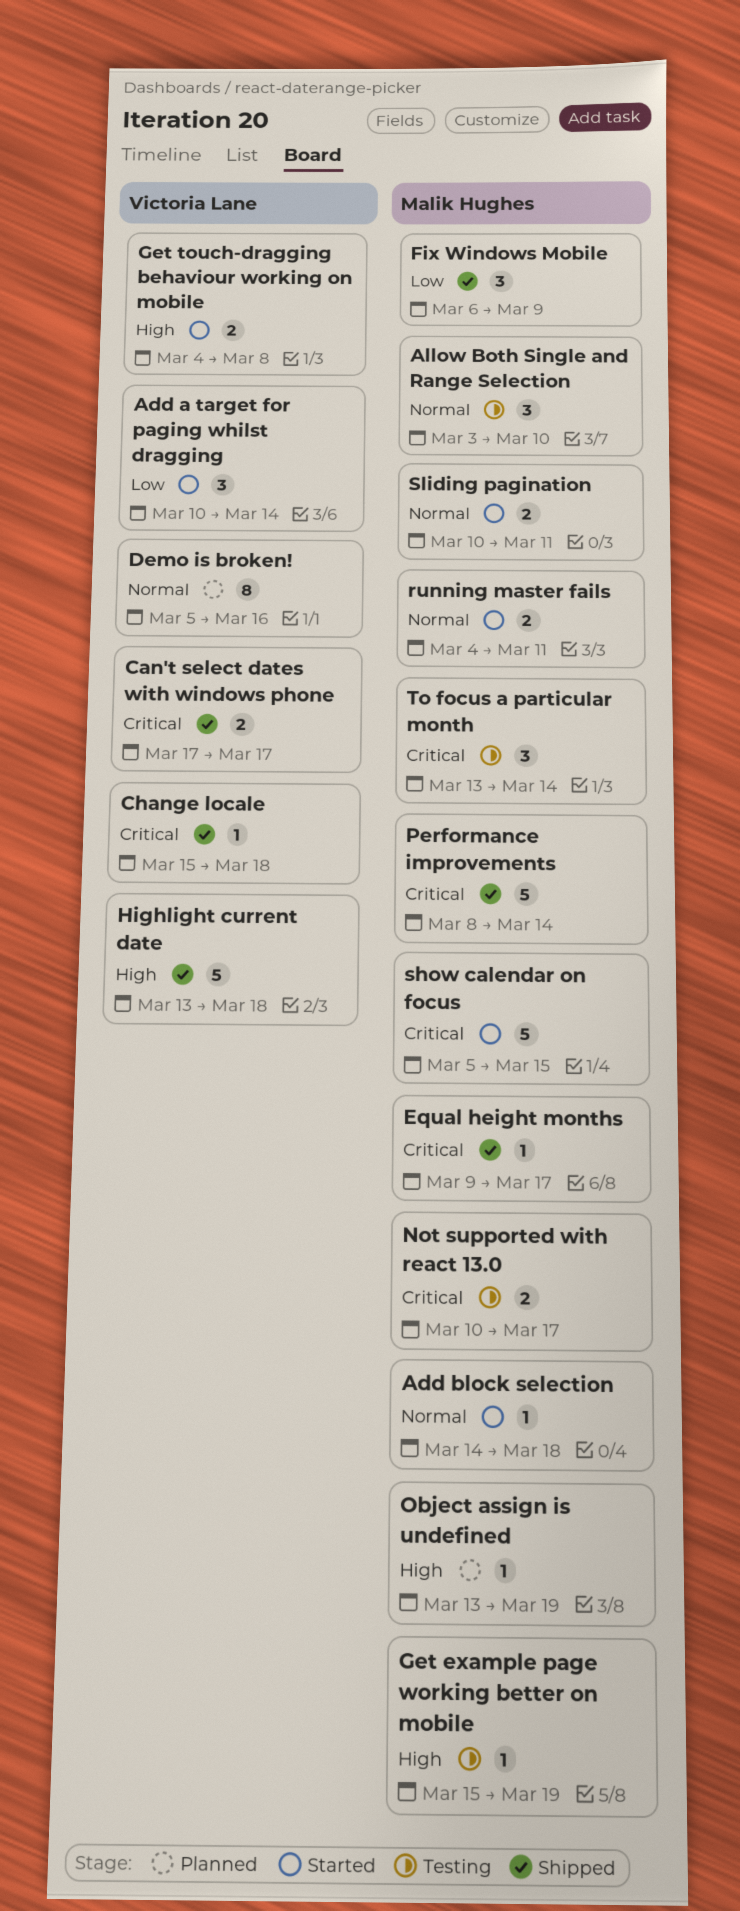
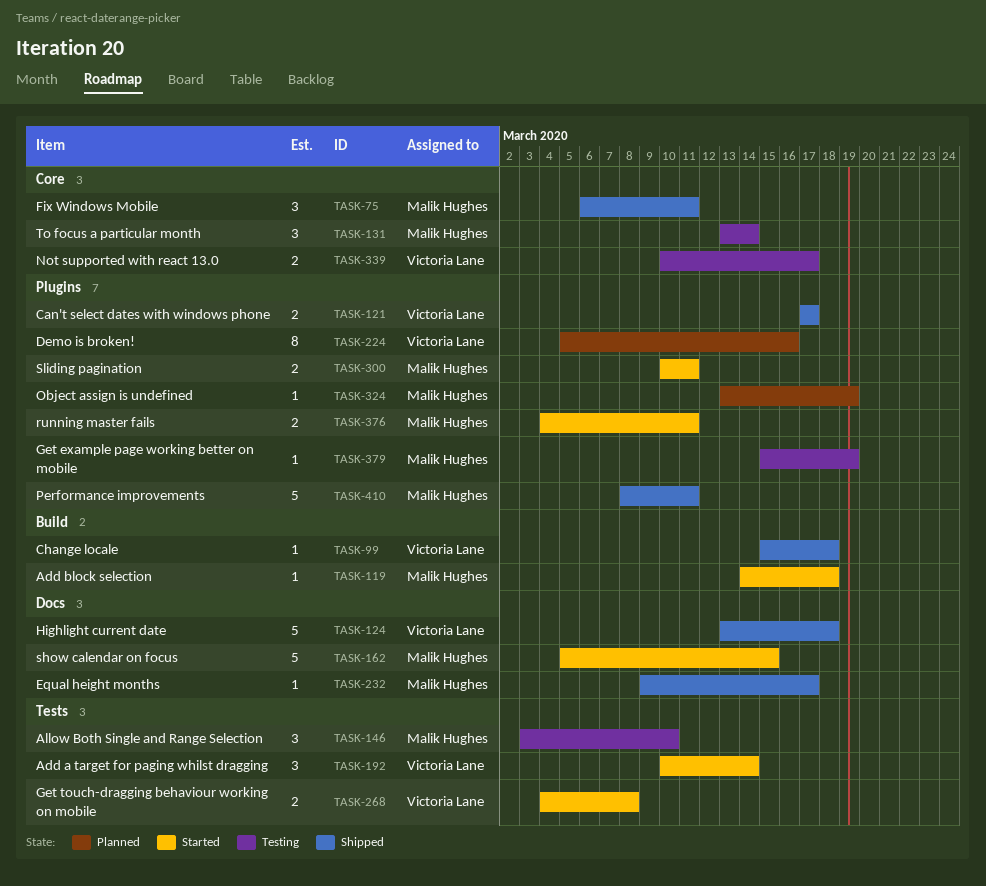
Fix Windows Mobile, due: Mar 9 -> Mar 11
Not supported with react 13.0, owner: Malik Hughes -> Victoria Lane
Performance improvements, due: Mar 14 -> Mar 11

